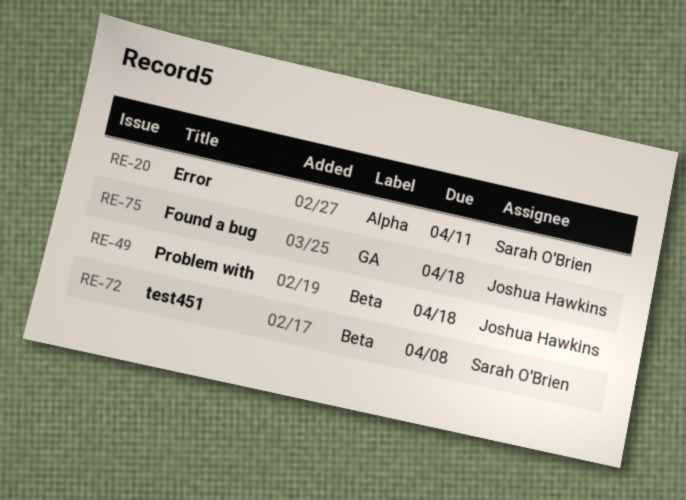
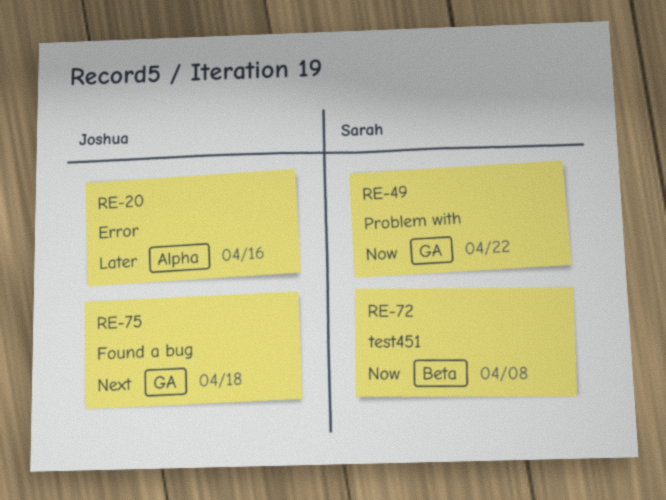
RE-20, owner: Sarah O'Brien -> Joshua Hawkins
RE-20, due: Apr 11 -> Apr 16
RE-49, owner: Joshua Hawkins -> Sarah O'Brien
RE-49, label: Beta -> GA
RE-49, due: Apr 18 -> Apr 22

